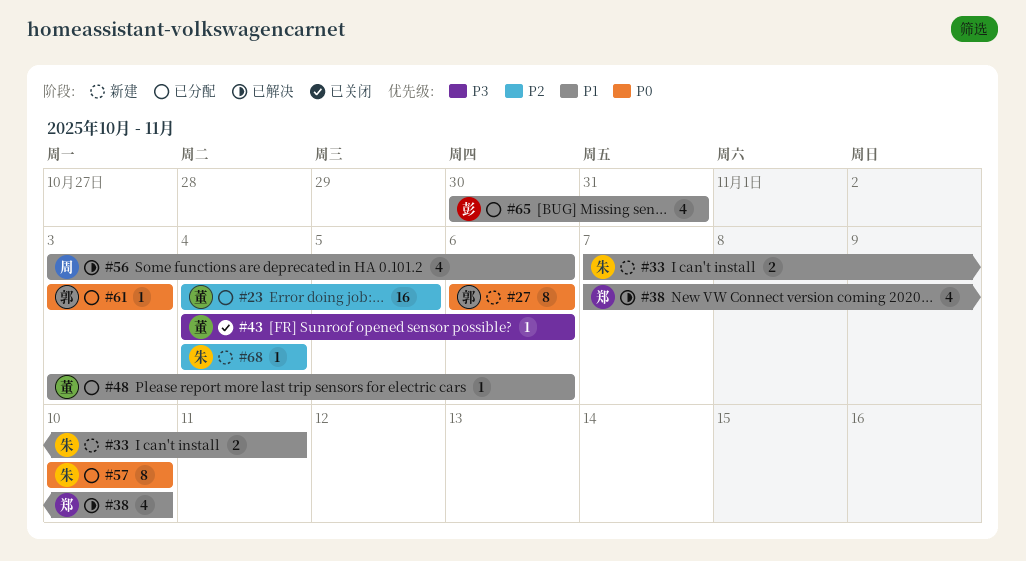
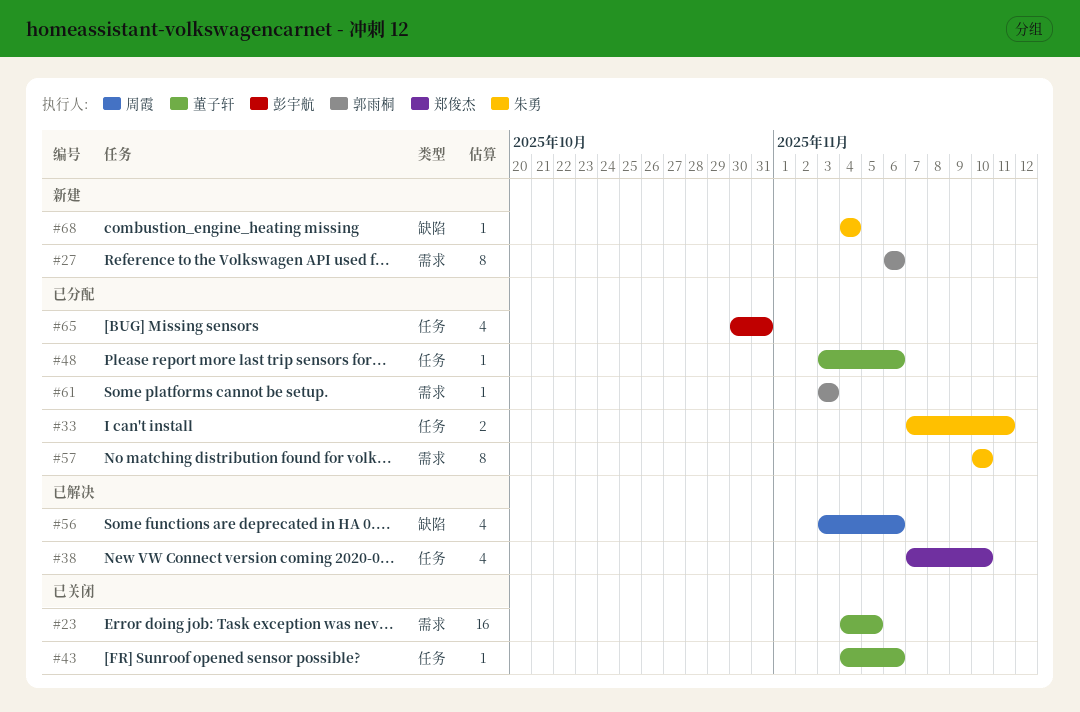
#23, status: 已分配 -> 已关闭
#33, status: 新建 -> 已分配

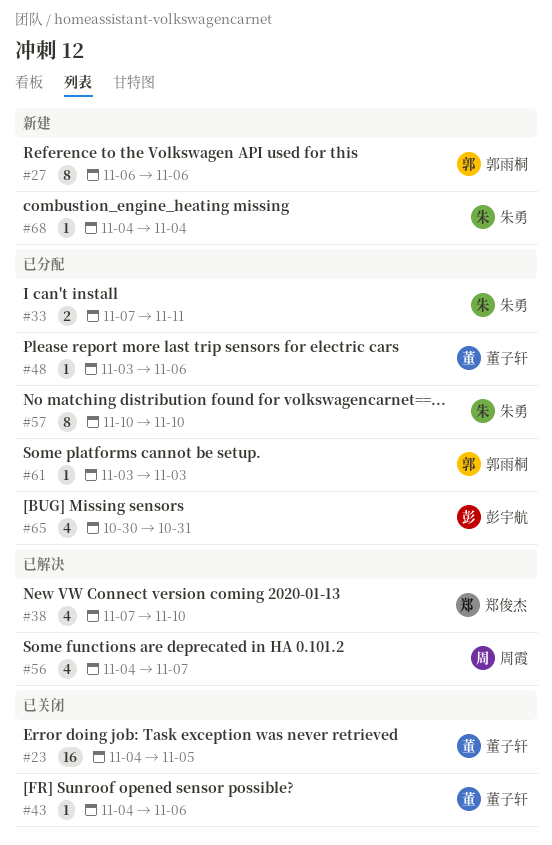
#56, start: Nov 3 -> Nov 4
#56, due: Nov 6 -> Nov 7

